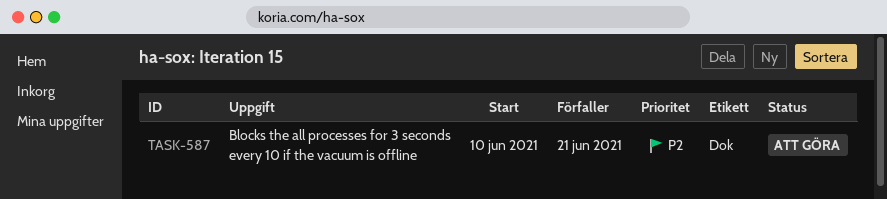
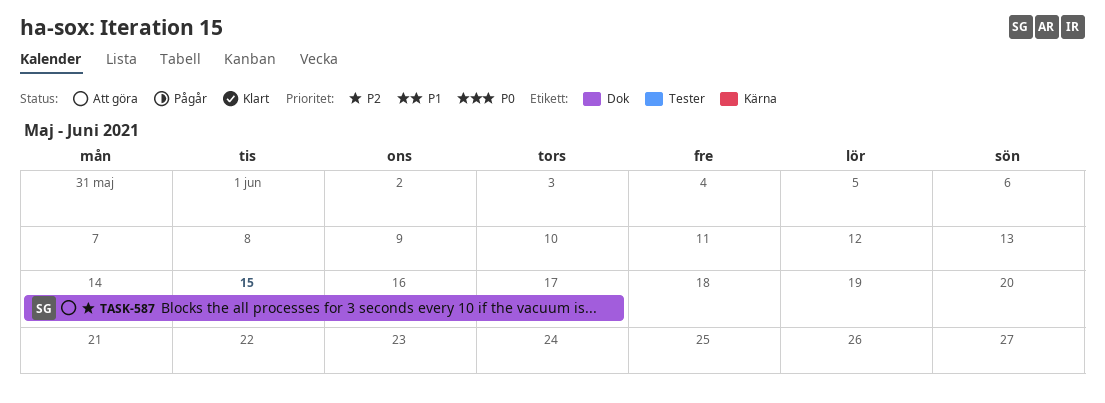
TASK-587, start: Jun 10 -> Jun 14
TASK-587, due: Jun 21 -> Jun 17

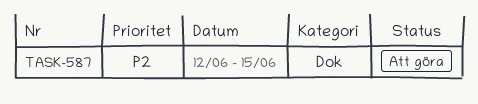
TASK-587, start: Jun 14 -> Jun 12
TASK-587, due: Jun 17 -> Jun 15

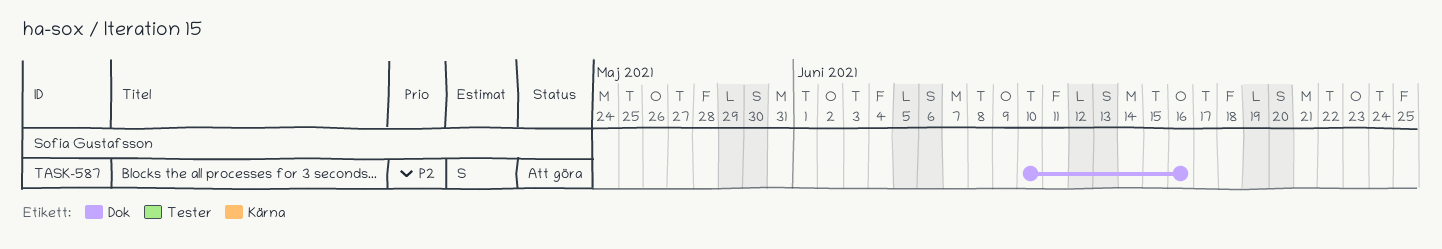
TASK-587, start: Jun 12 -> Jun 10
TASK-587, due: Jun 15 -> Jun 16

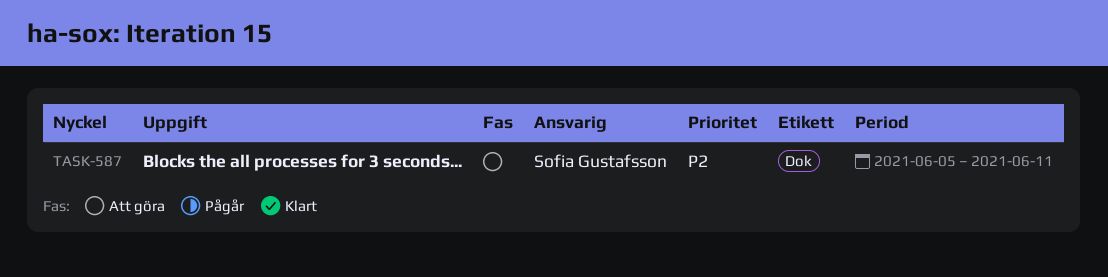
TASK-587, start: Jun 10 -> Jun 5
TASK-587, due: Jun 16 -> Jun 11

